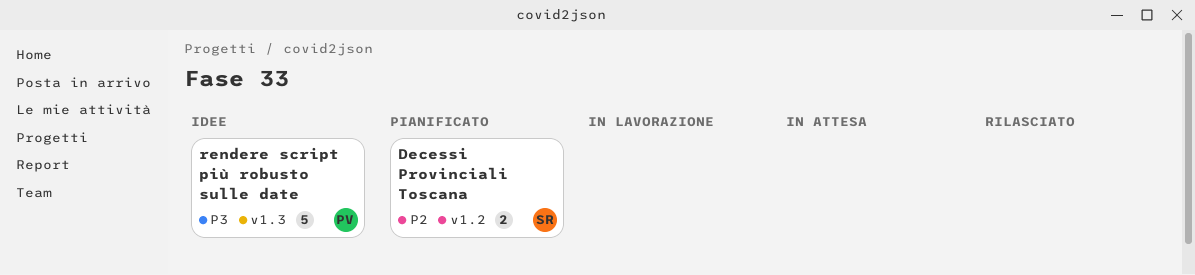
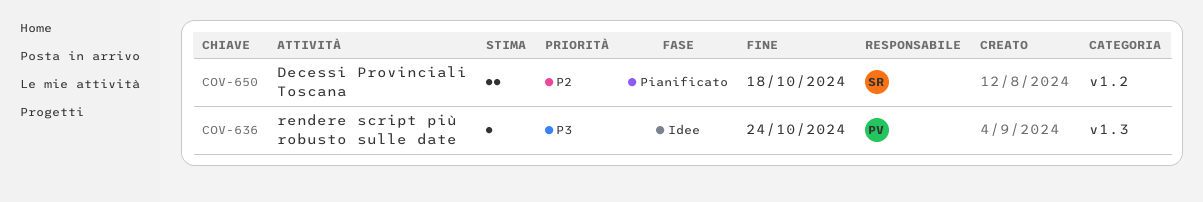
rendere script più robusto sulle date, estimate: 5 -> 1

